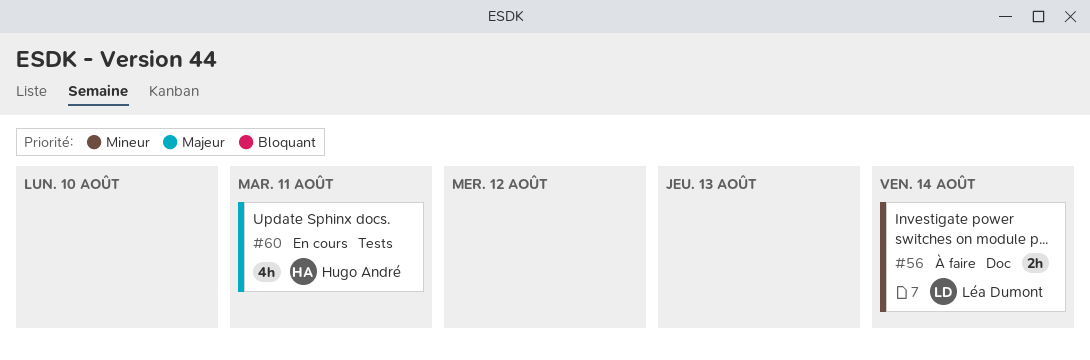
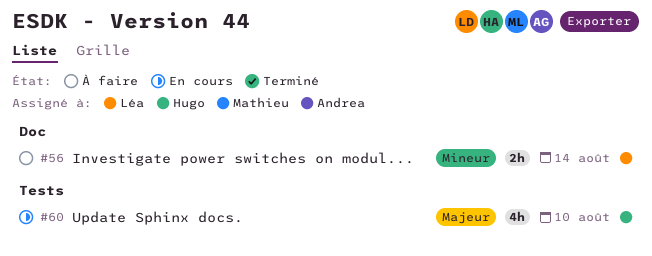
#60, due: Aug 11 -> Aug 10

